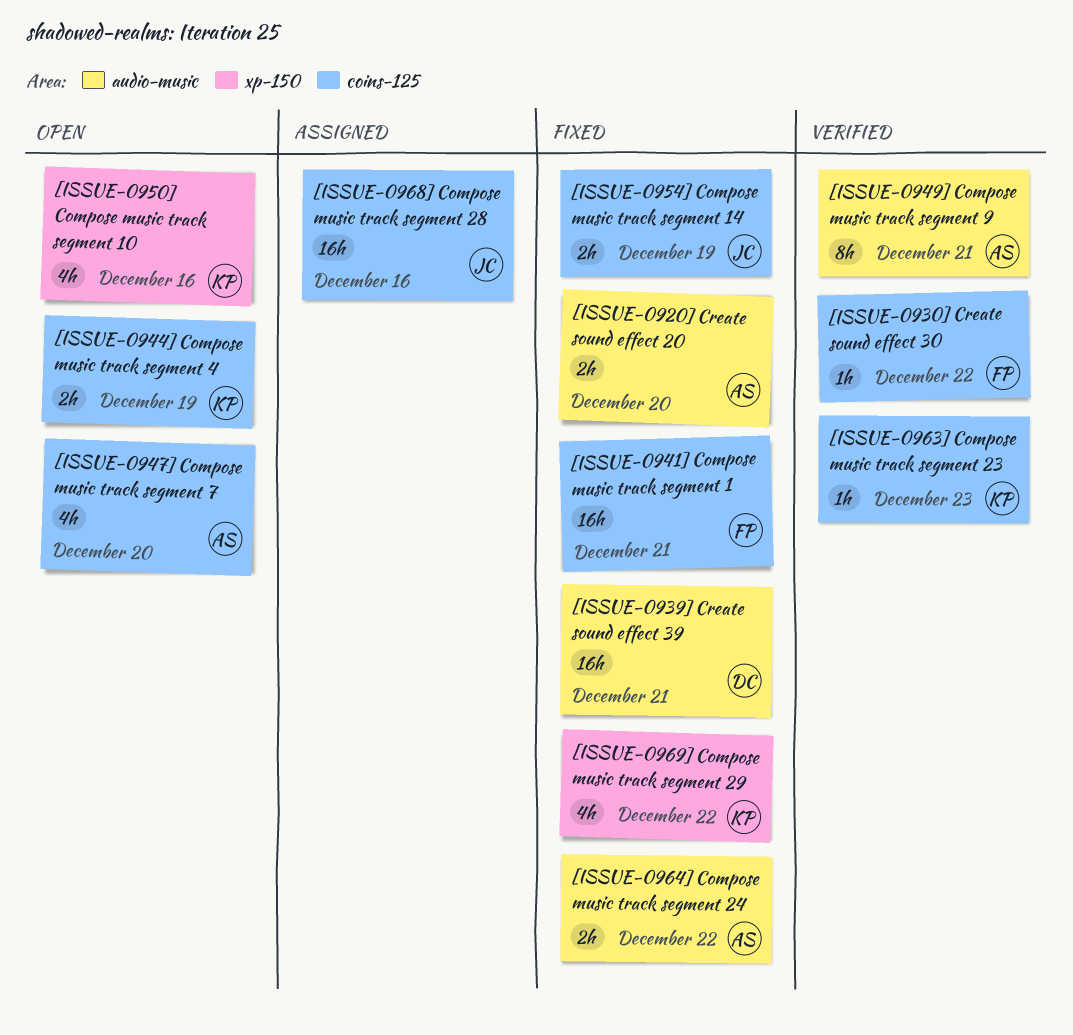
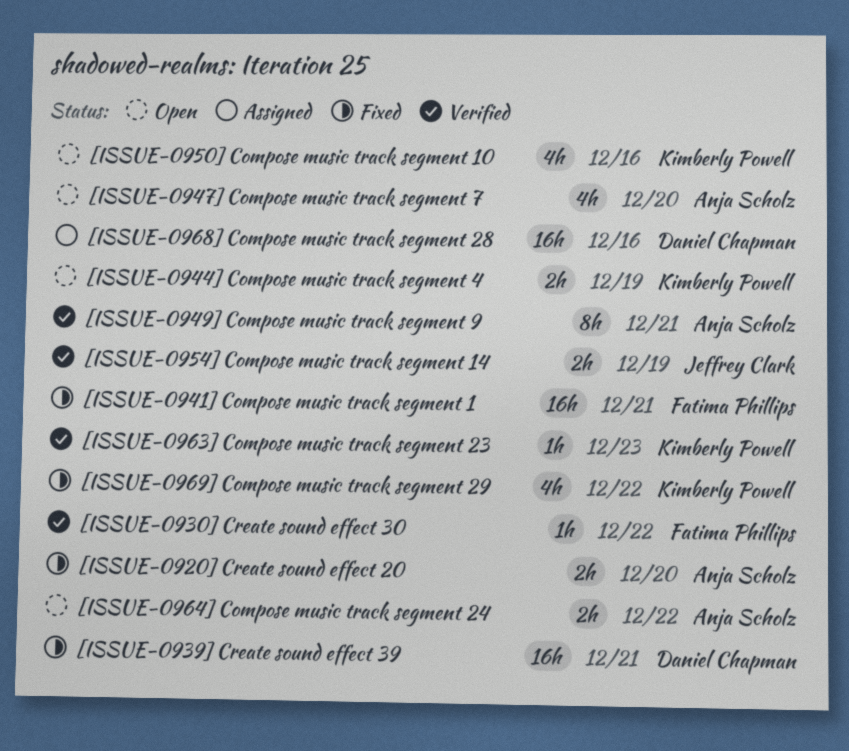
[ISSUE-0954] Compose music track segment 14, status: Fixed -> Verified
[ISSUE-0964] Compose music track segment 24, status: Fixed -> Open
[ISSUE-0968] Compose music track segment 28, owner: Jeffrey Clark -> Daniel Chapman

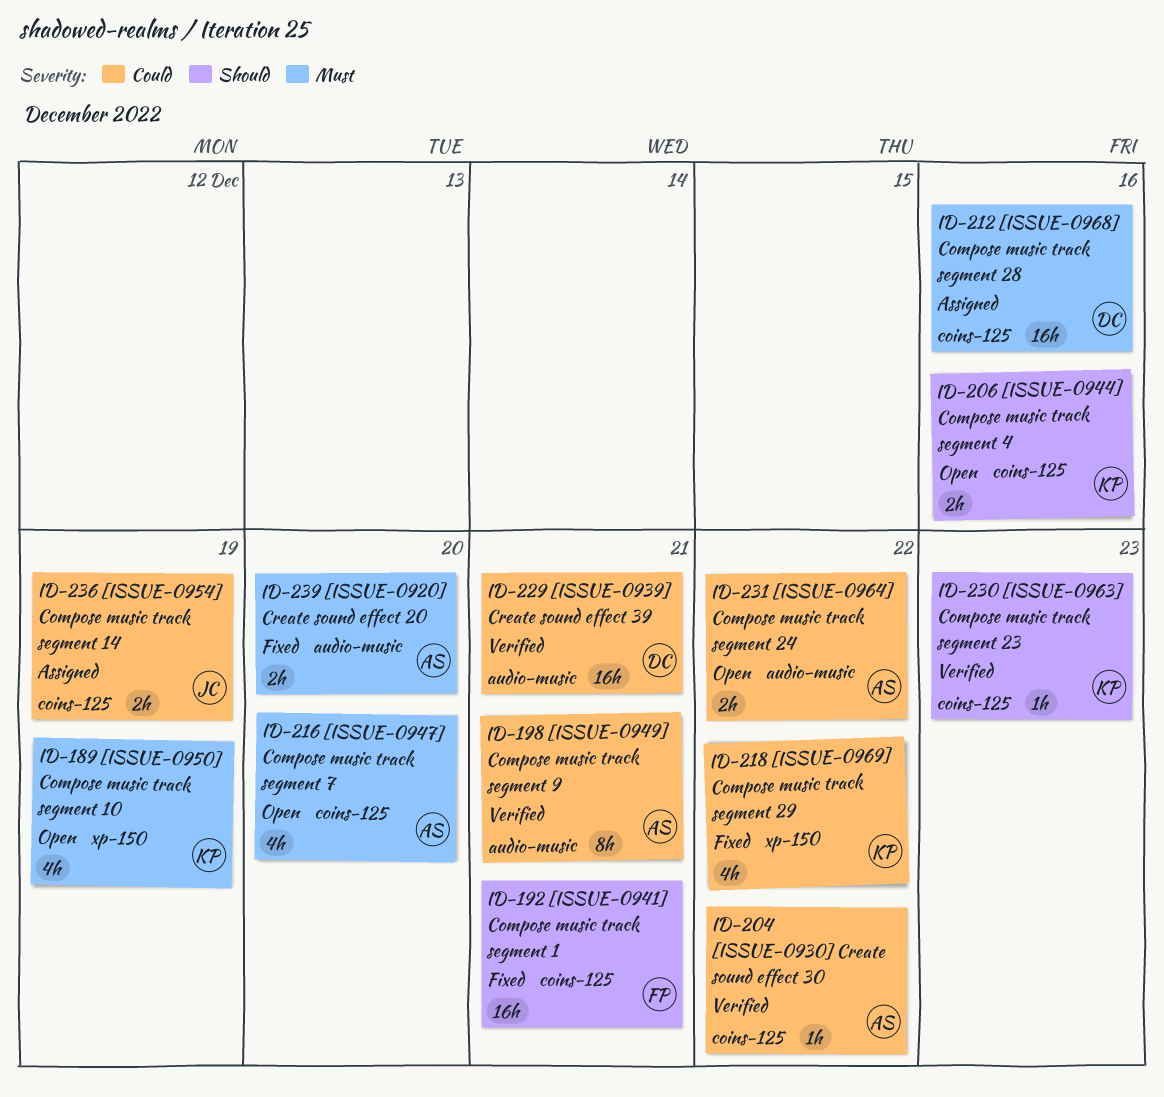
[ISSUE-0930] Create sound effect 30, owner: Fatima Phillips -> Anja Scholz
[ISSUE-0939] Create sound effect 39, status: Fixed -> Verified
[ISSUE-0944] Compose music track segment 4, due: Dec 19 -> Dec 16
[ISSUE-0950] Compose music track segment 10, due: Dec 16 -> Dec 19
[ISSUE-0954] Compose music track segment 14, status: Verified -> Assigned

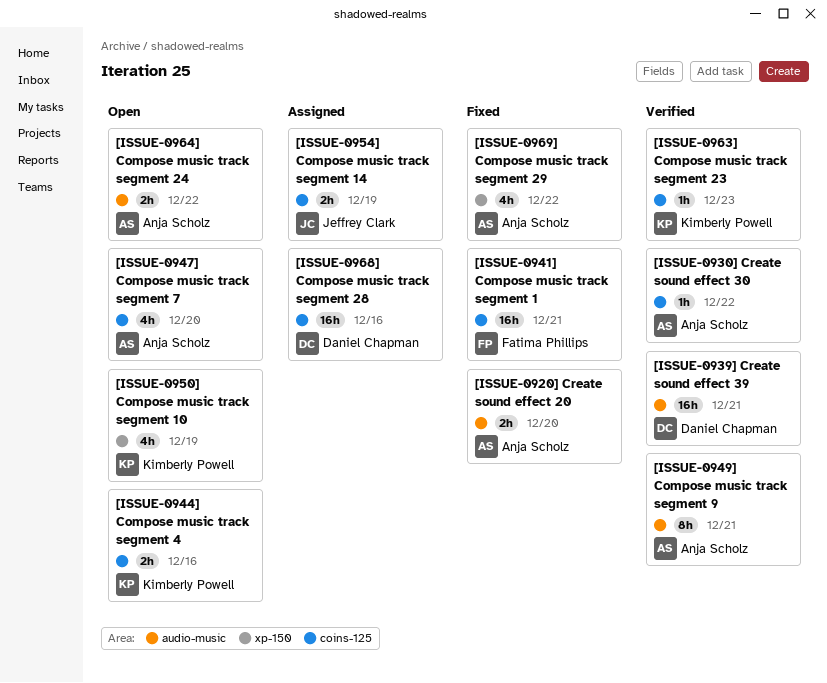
[ISSUE-0969] Compose music track segment 29, owner: Kimberly Powell -> Anja Scholz

